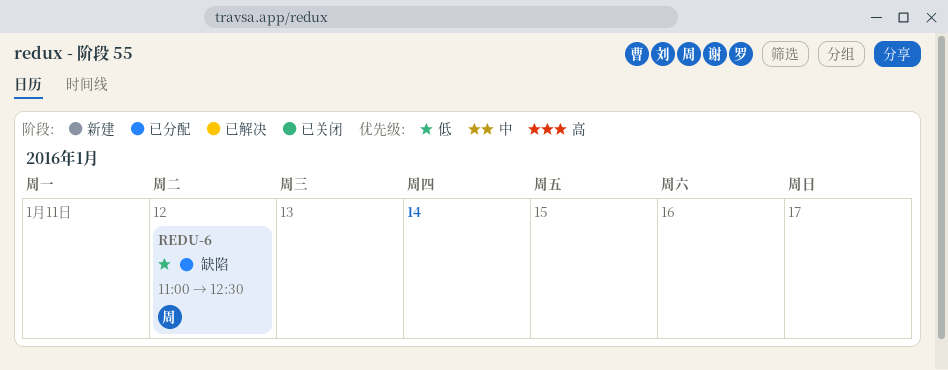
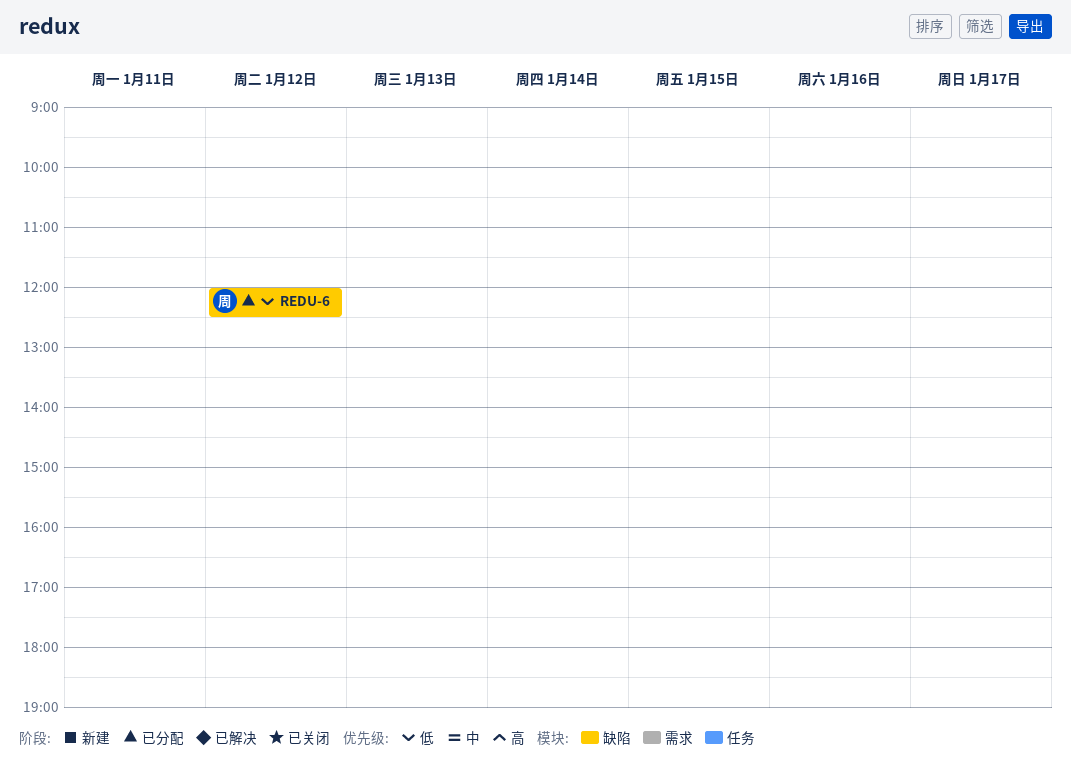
REDU-6, begins: 11:00 -> 12:00

